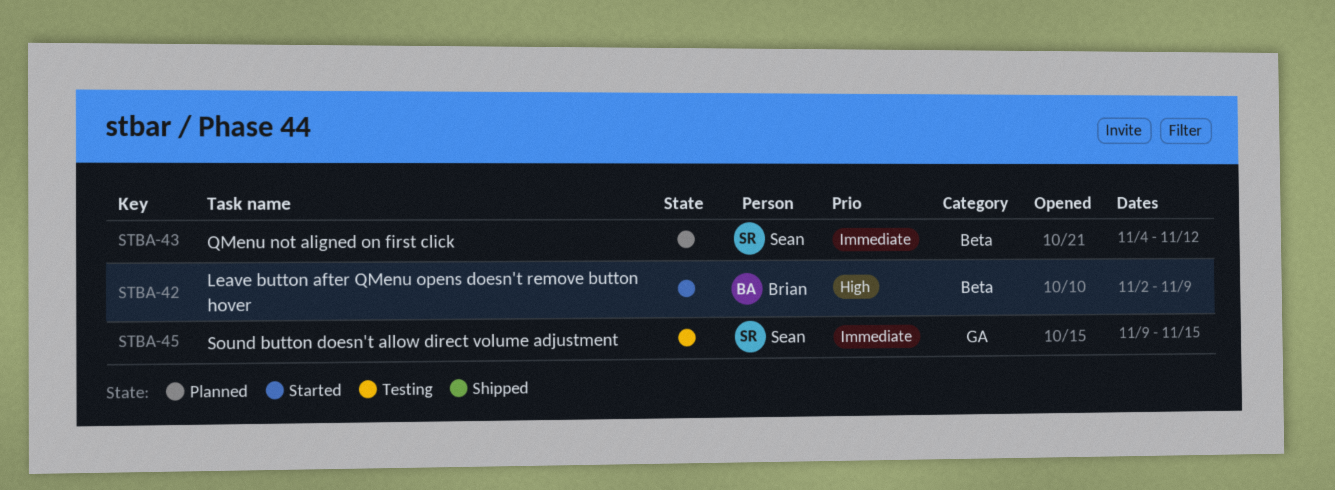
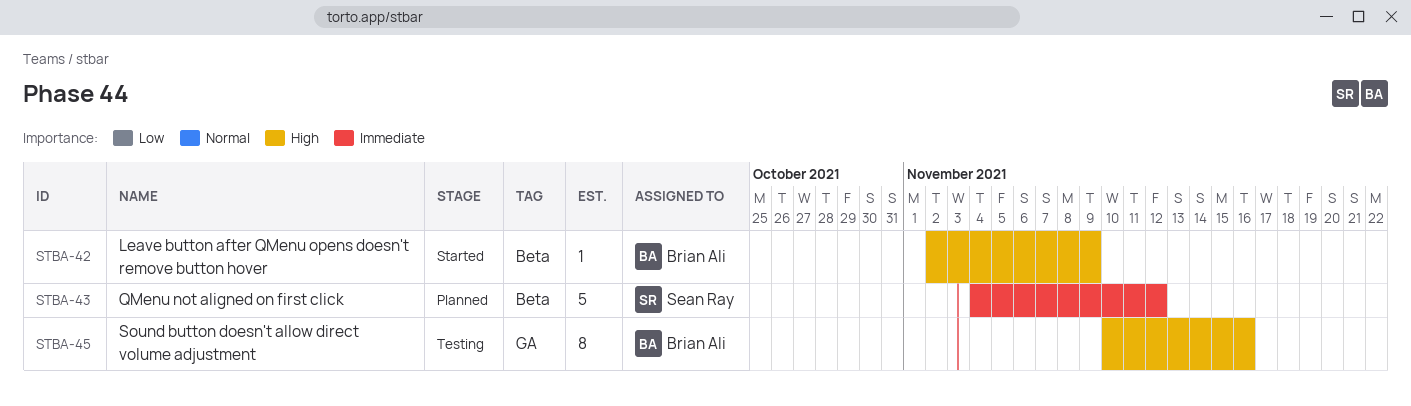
STBA-45, owner: Sean Ray -> Brian Ali
STBA-45, priority: Immediate -> High
STBA-45, start: Nov 9 -> Nov 10
STBA-45, due: Nov 15 -> Nov 16

